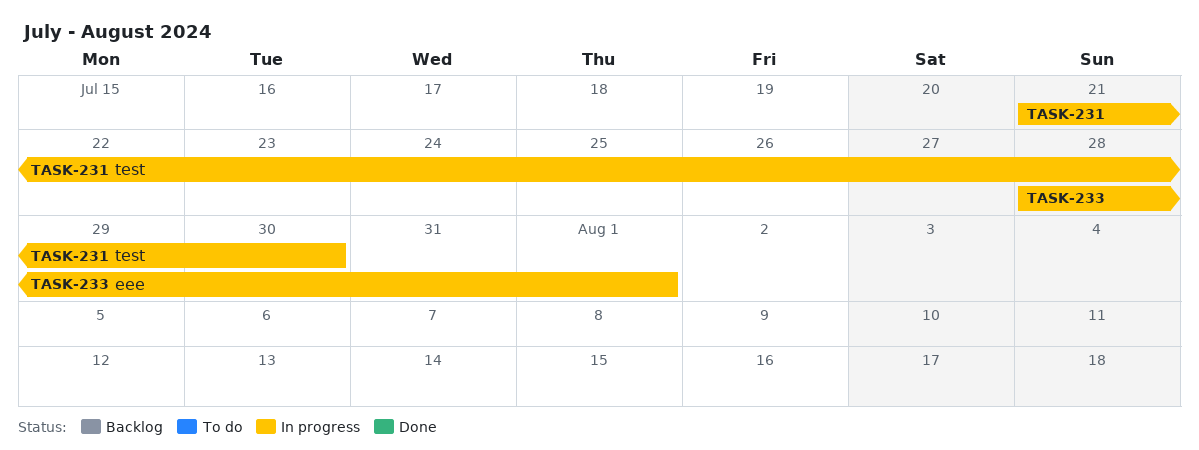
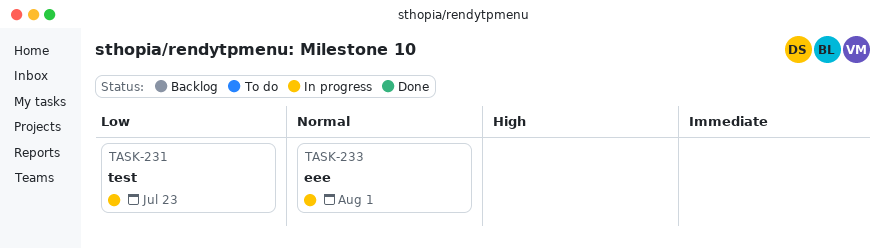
TASK-231, due: Jul 30 -> Jul 23

